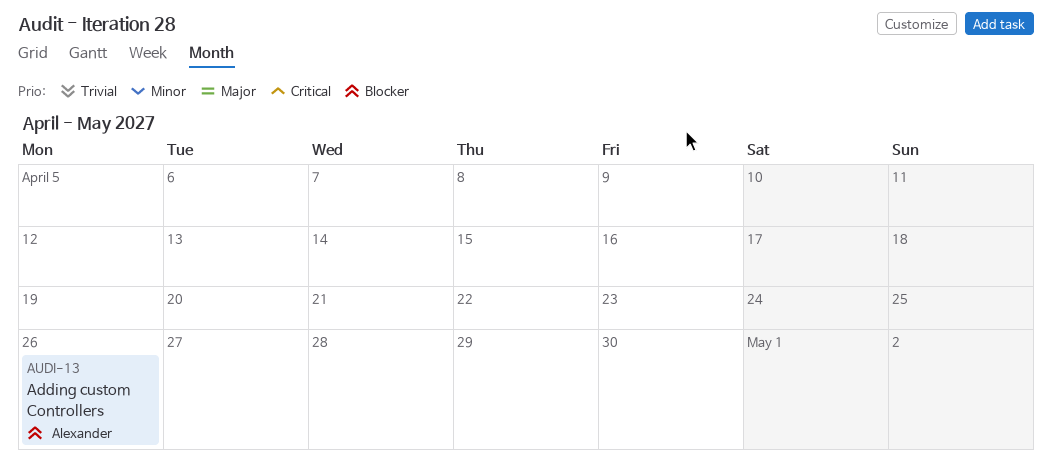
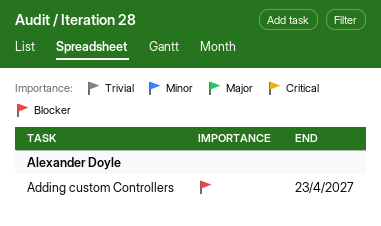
Adding custom Controllers, due: Apr 26 -> Apr 23

